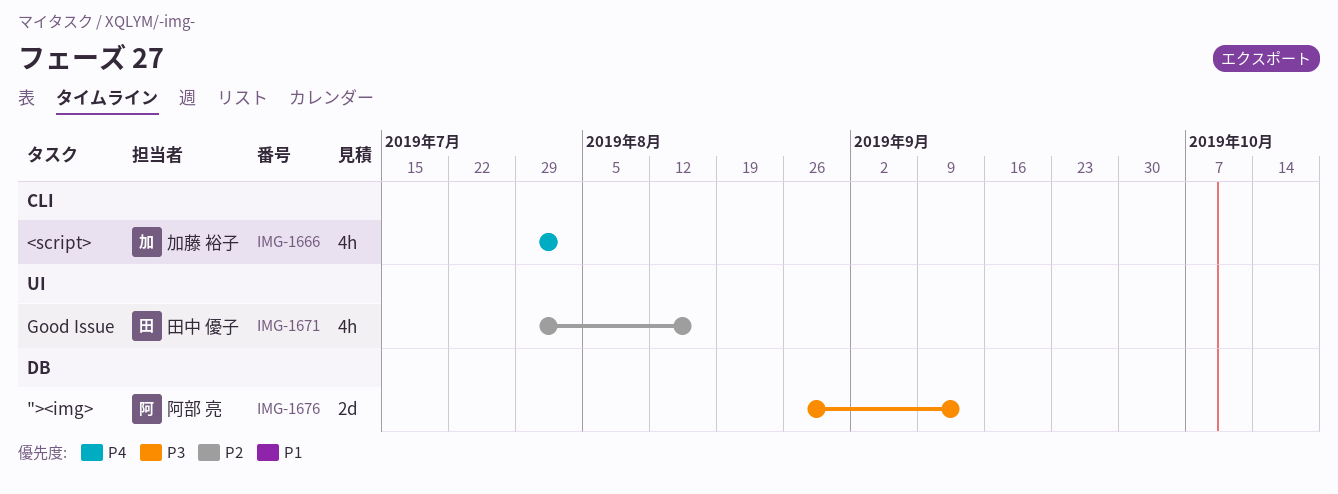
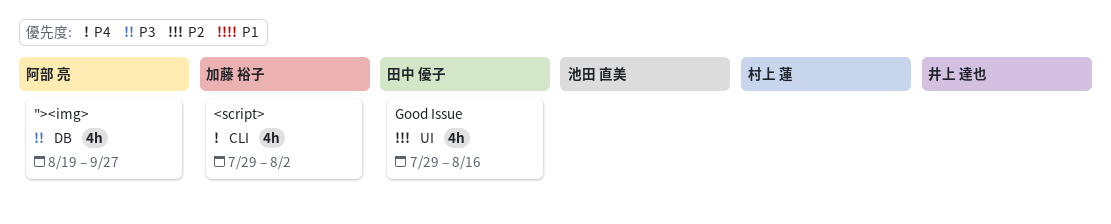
"><img>, estimate: 2d -> 4h
"><img>, start: Aug 26 -> Aug 19
"><img>, due: Sep 13 -> Sep 27

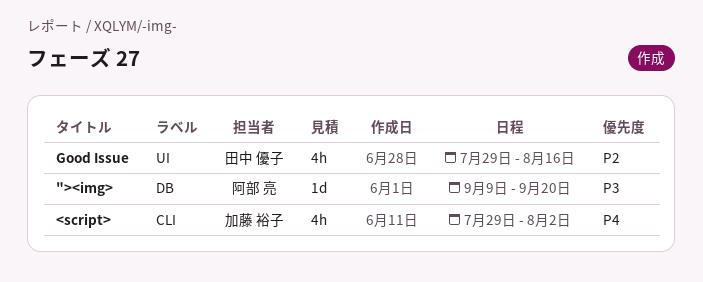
"><img>, estimate: 4h -> 1d
"><img>, start: Aug 19 -> Sep 9
"><img>, due: Sep 27 -> Sep 20

